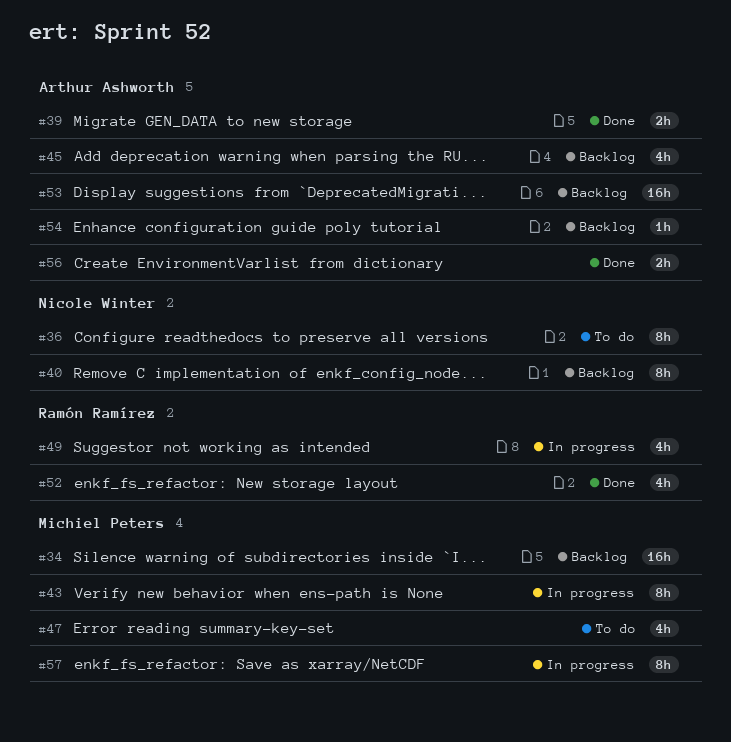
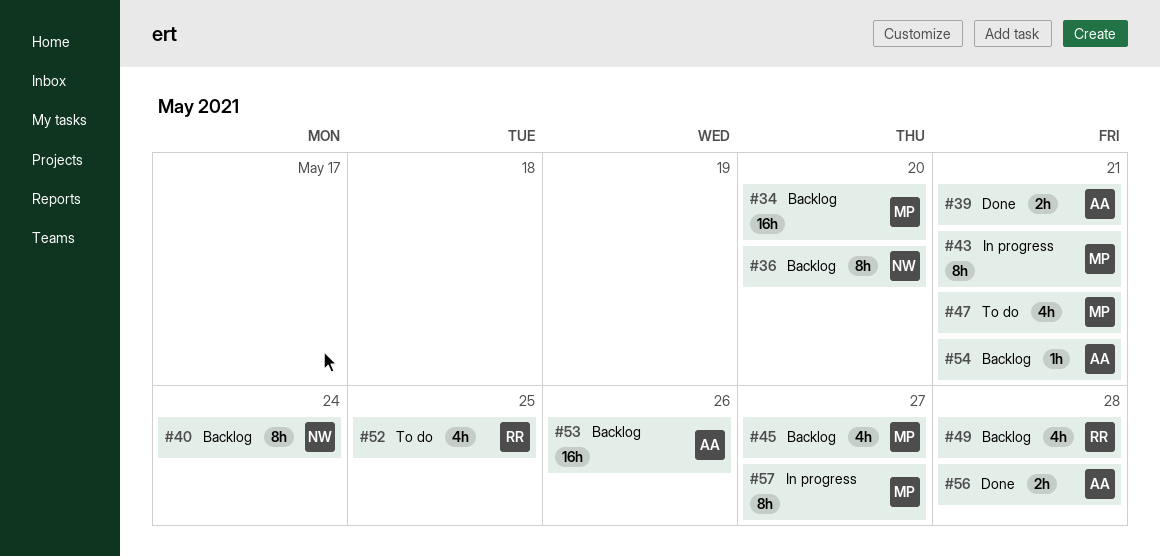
#36, status: To do -> Backlog
#45, owner: Arthur Ashworth -> Michiel Peters
#49, status: In progress -> Backlog
#52, status: Done -> To do

